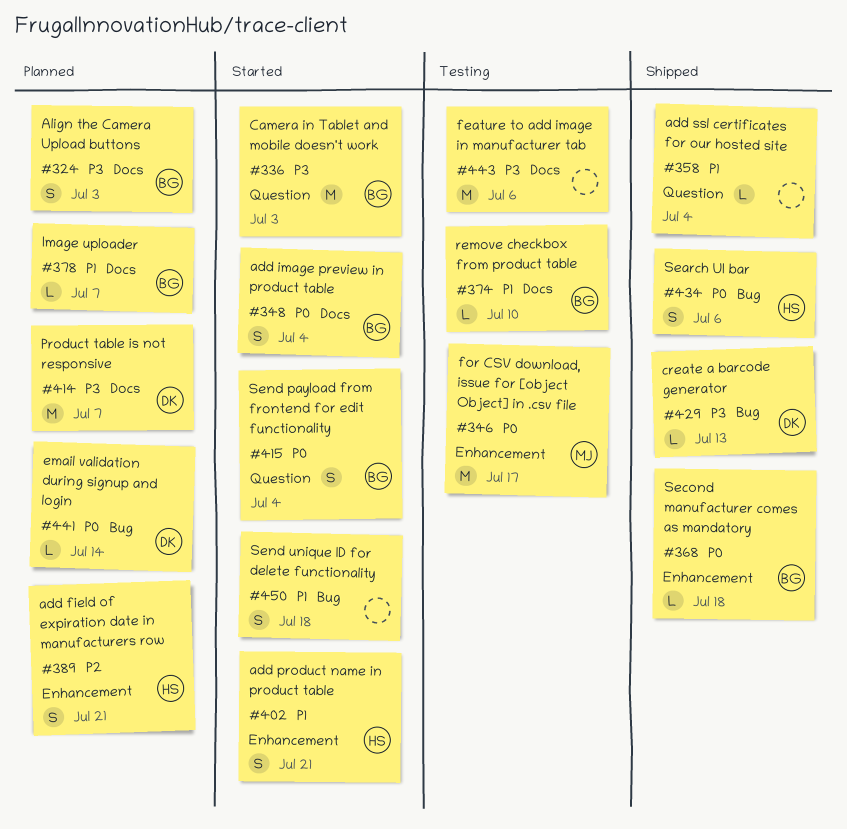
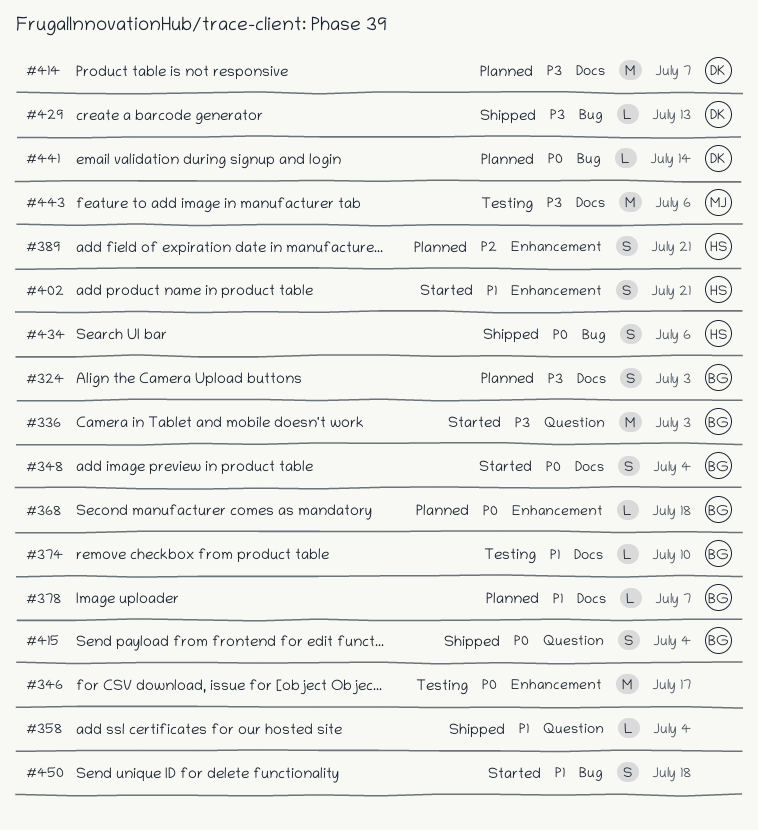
#346, owner: MJ -> none
#368, status: Shipped -> Planned
#415, status: Started -> Shipped
#443, owner: none -> MJ

